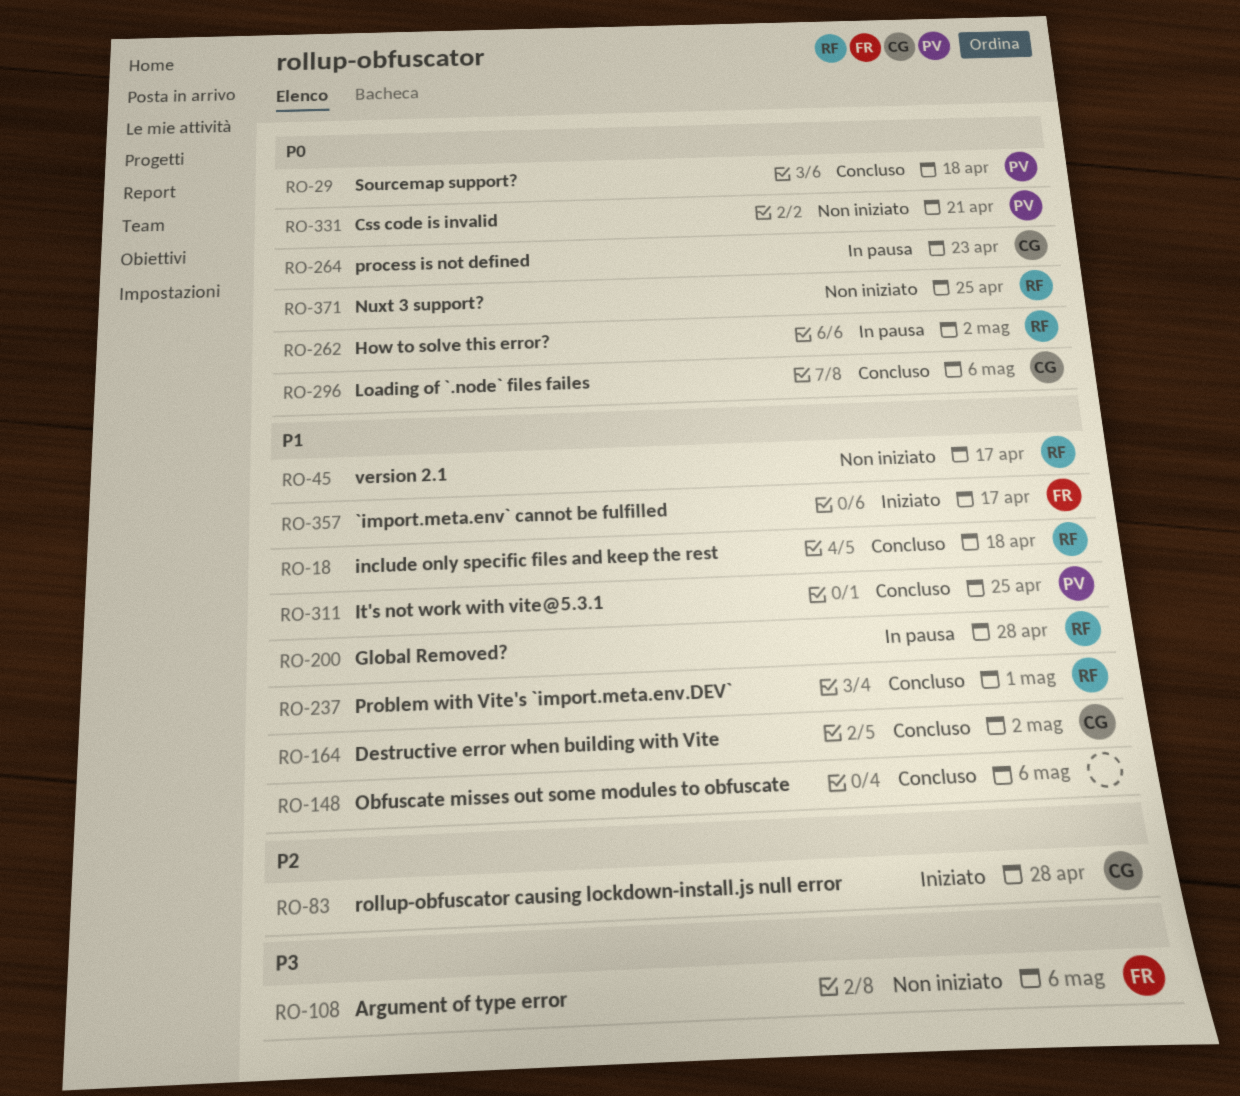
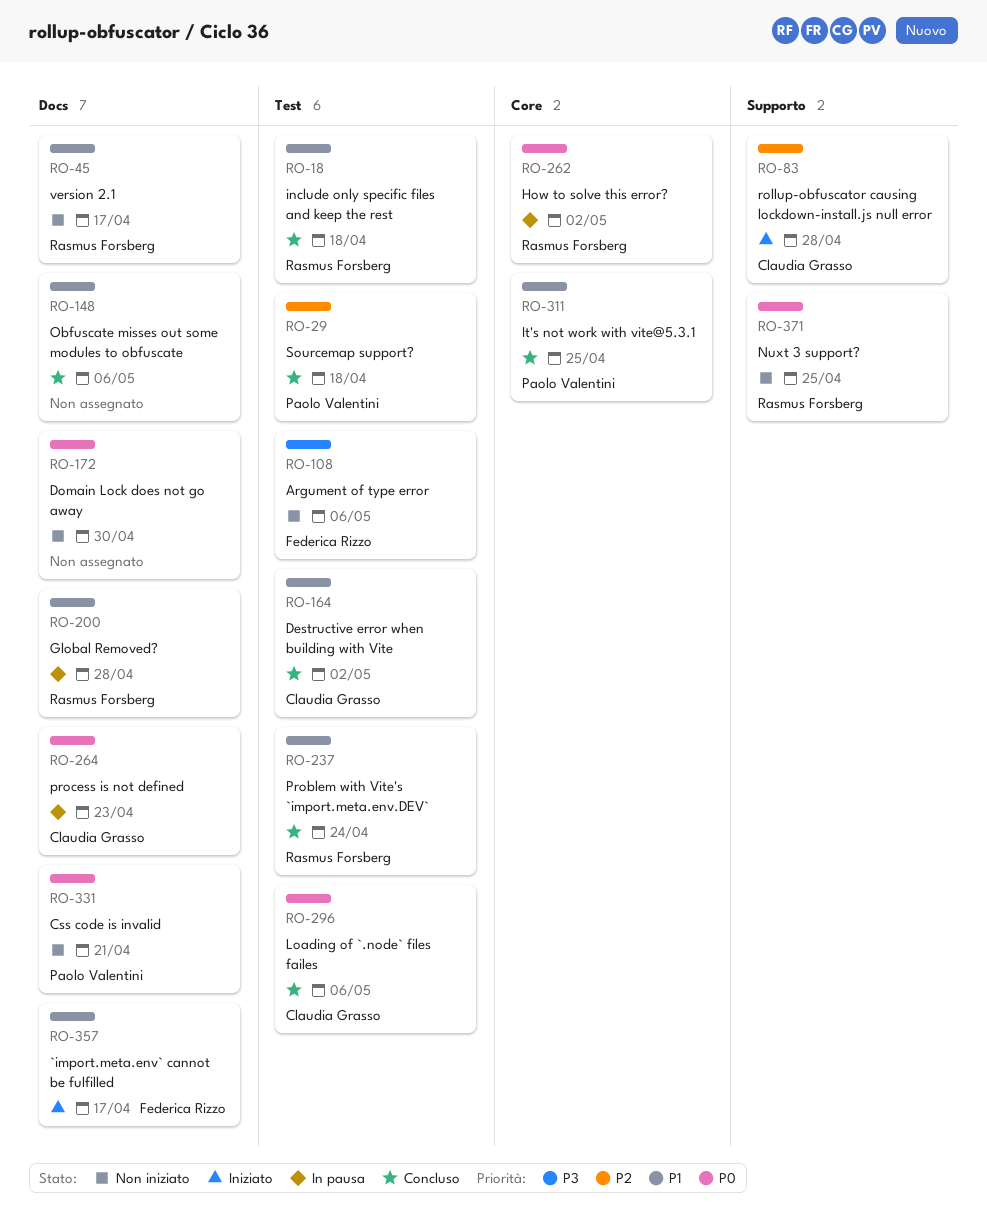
RO-29, priority: P0 -> P2
RO-172: none -> present
RO-237, due: May 1 -> Apr 24

